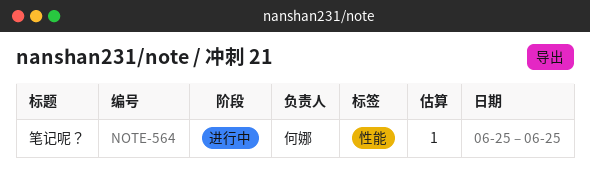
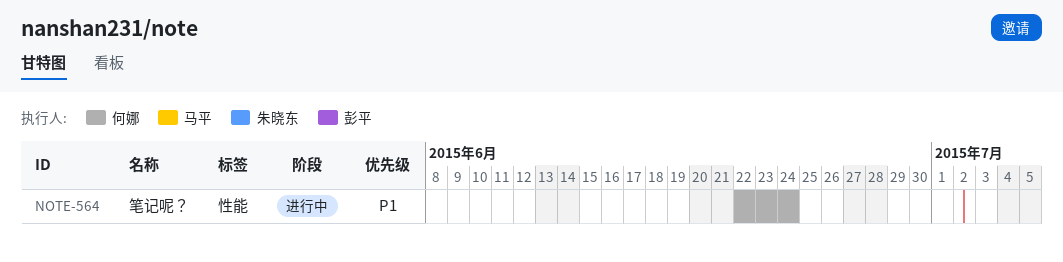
NOTE-564, start: Jun 25 -> Jun 22
NOTE-564, due: Jun 25 -> Jun 24

